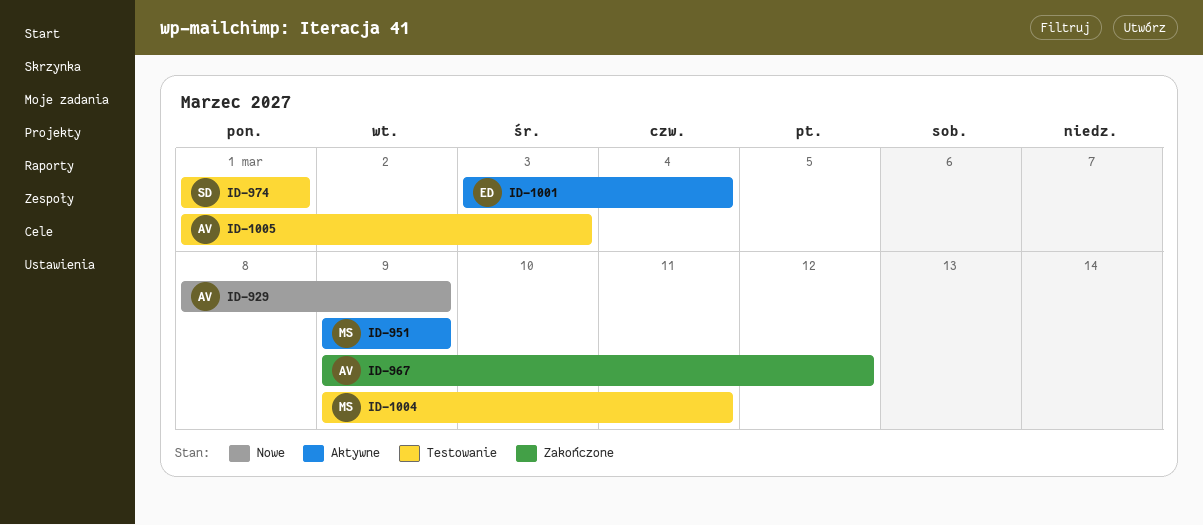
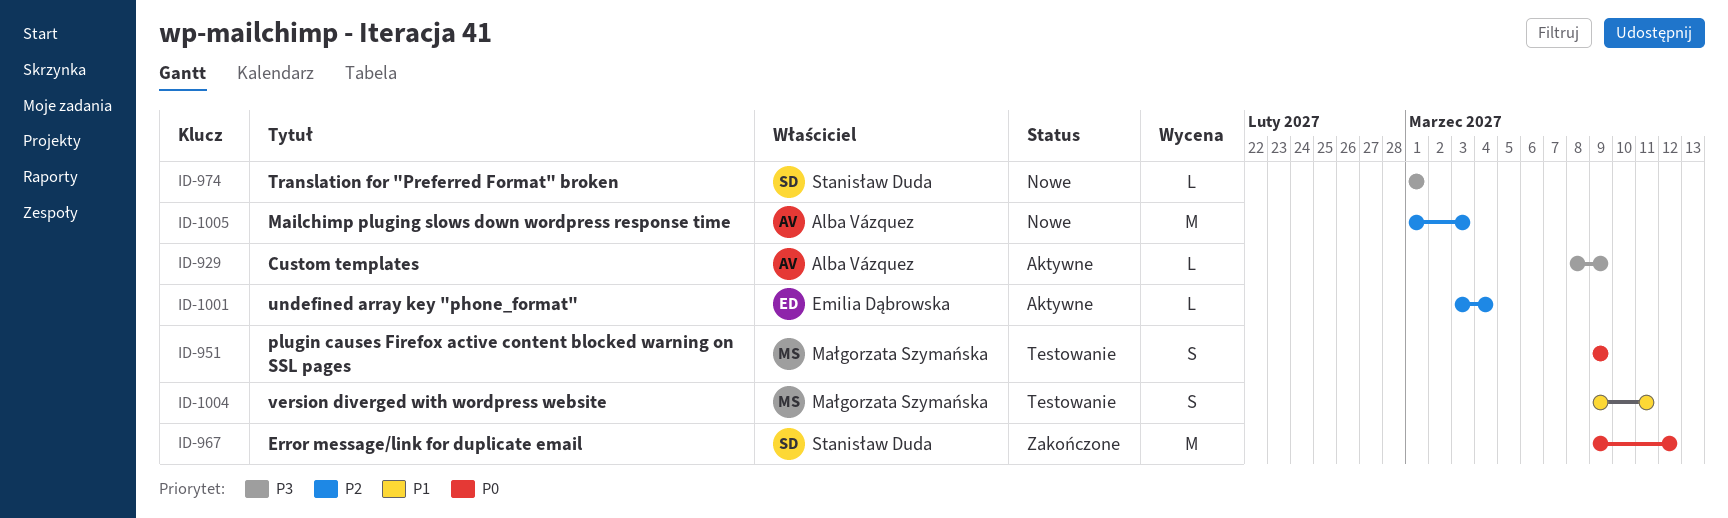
ID-929, status: Nowe -> Aktywne
ID-951, status: Aktywne -> Testowanie
ID-967, owner: Alba Vázquez -> Stanisław Duda
ID-974, status: Testowanie -> Nowe
ID-1005, status: Testowanie -> Nowe

